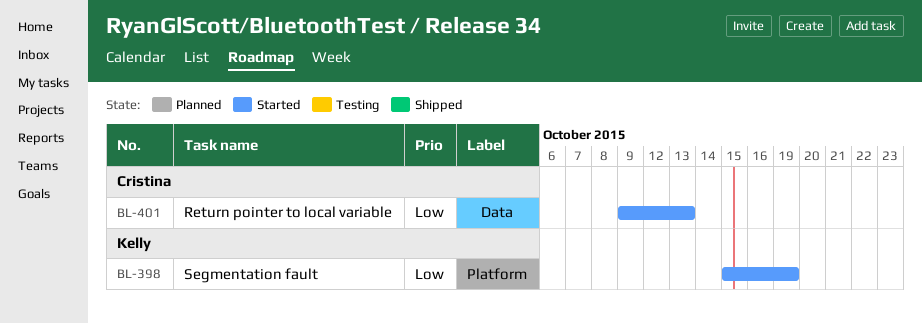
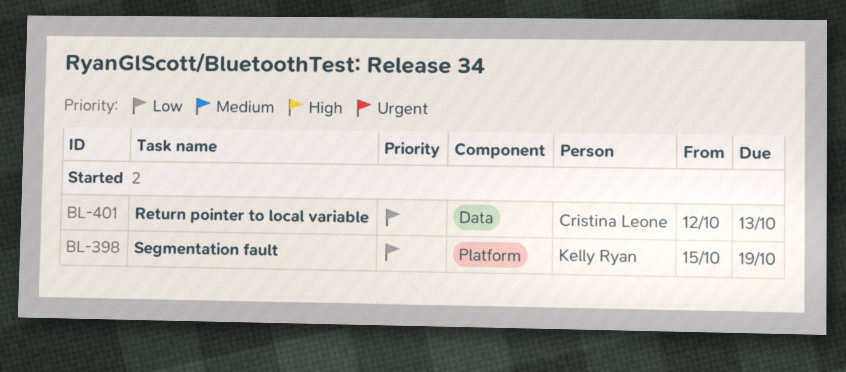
BL-401, start: Oct 9 -> Oct 12

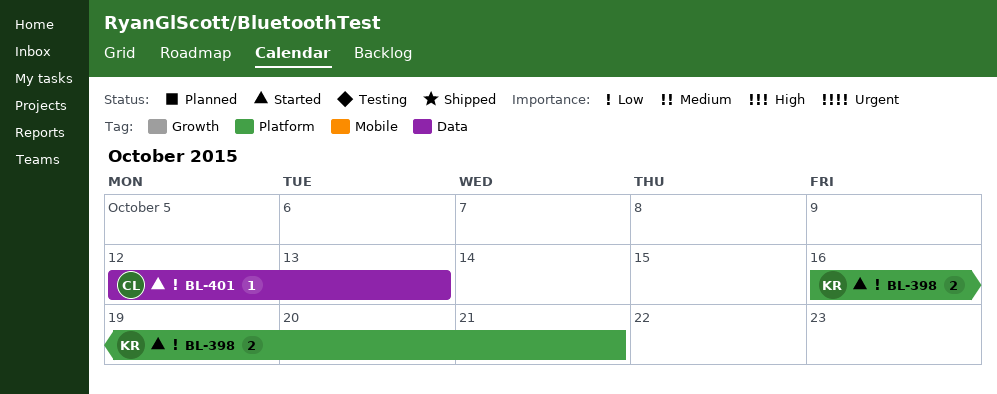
BL-398, start: Oct 15 -> Oct 16
BL-398, due: Oct 19 -> Oct 21

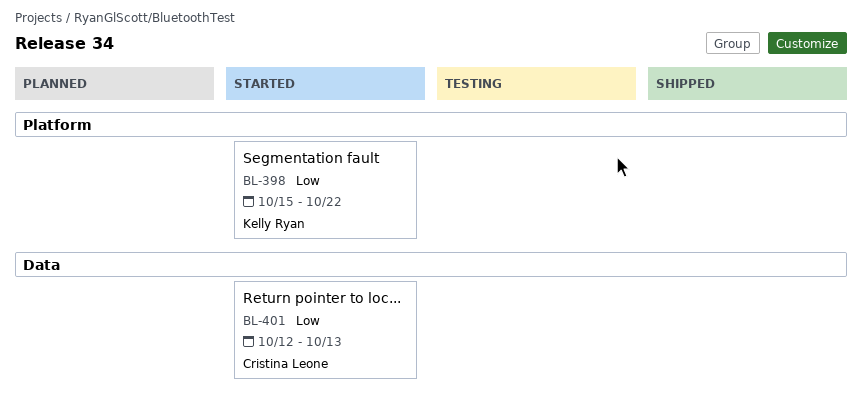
BL-398, start: Oct 16 -> Oct 15
BL-398, due: Oct 21 -> Oct 22

